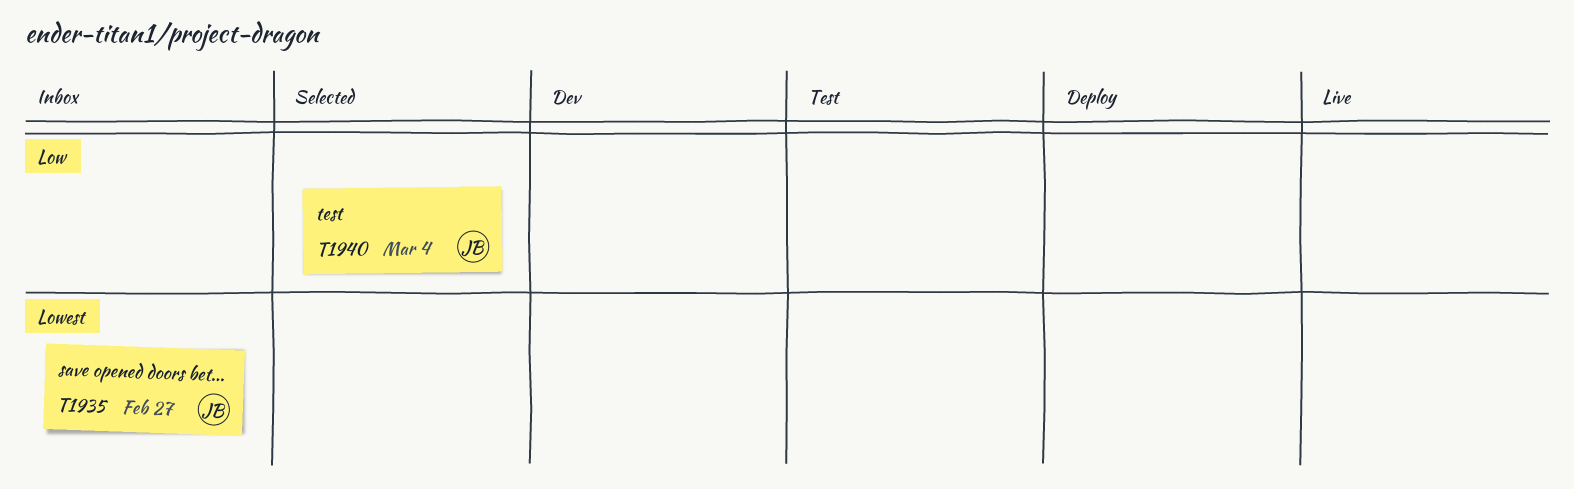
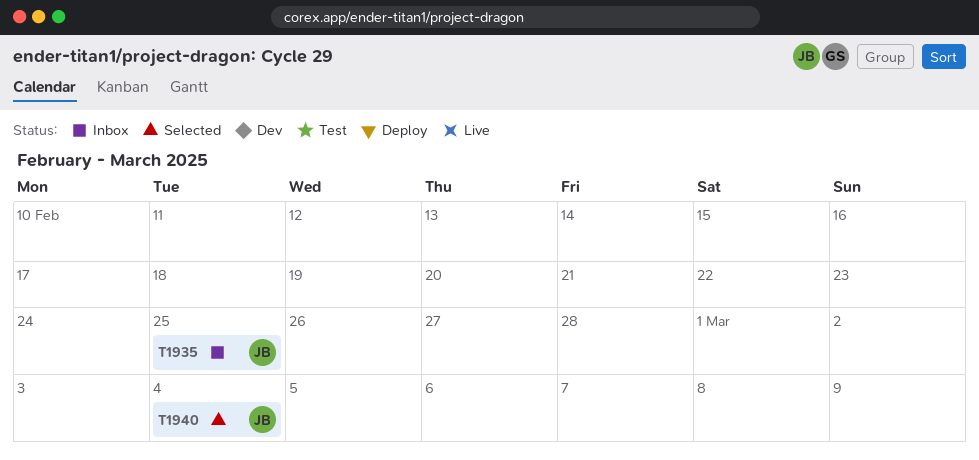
T1935, due: Feb 27 -> Feb 25

